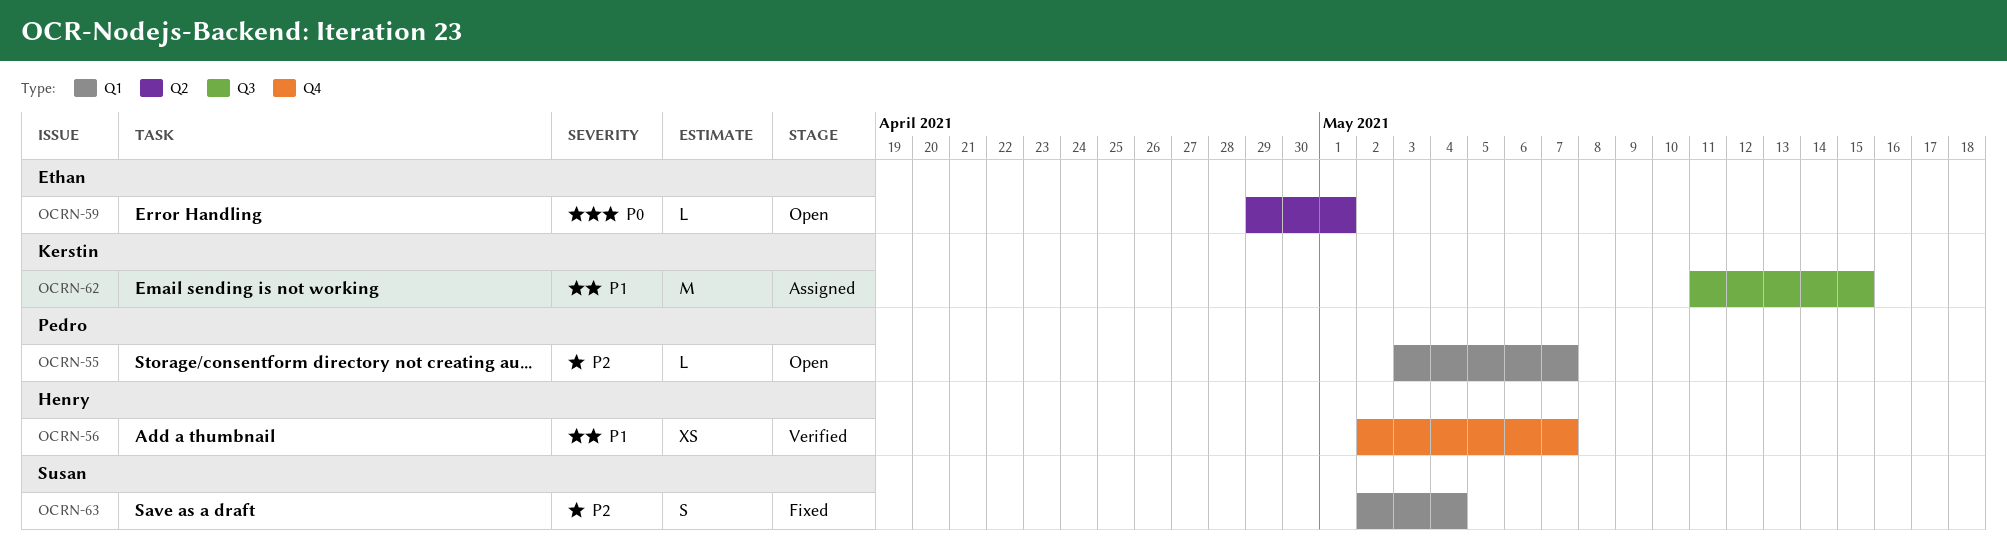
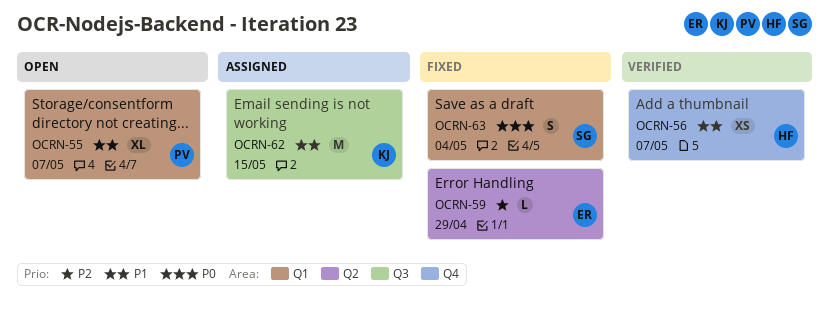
OCRN-55, priority: P2 -> P1
OCRN-55, estimate: L -> XL
OCRN-59, status: Open -> Fixed
OCRN-59, priority: P0 -> P2
OCRN-59, due: May 1 -> Apr 29
OCRN-63, priority: P2 -> P0

